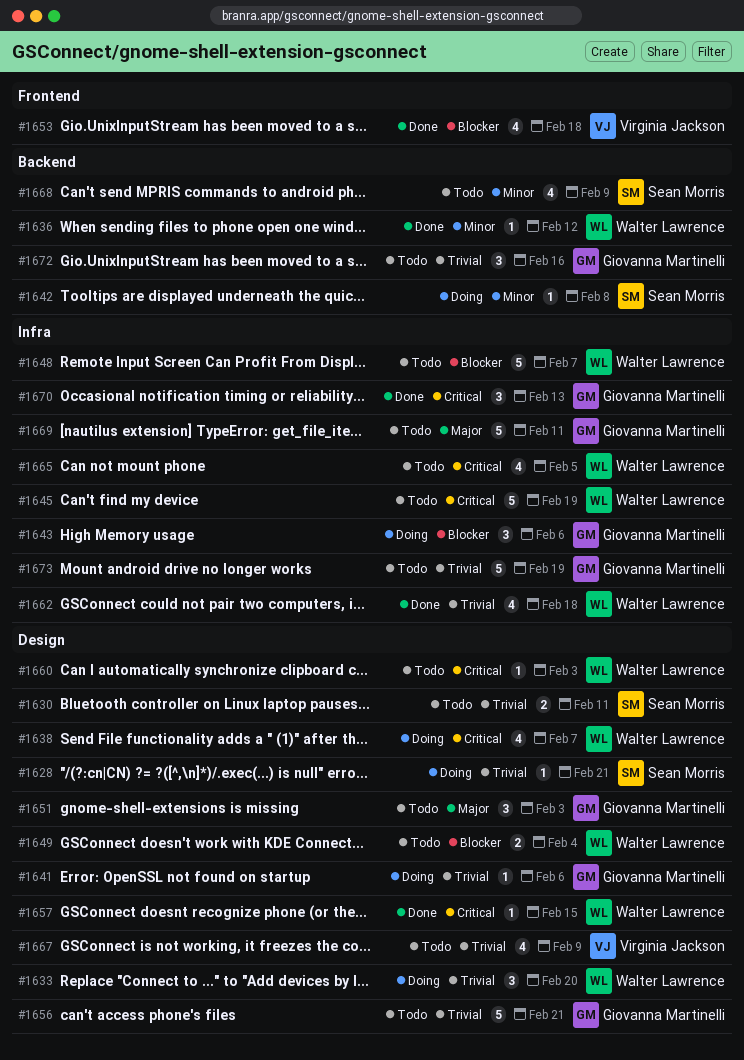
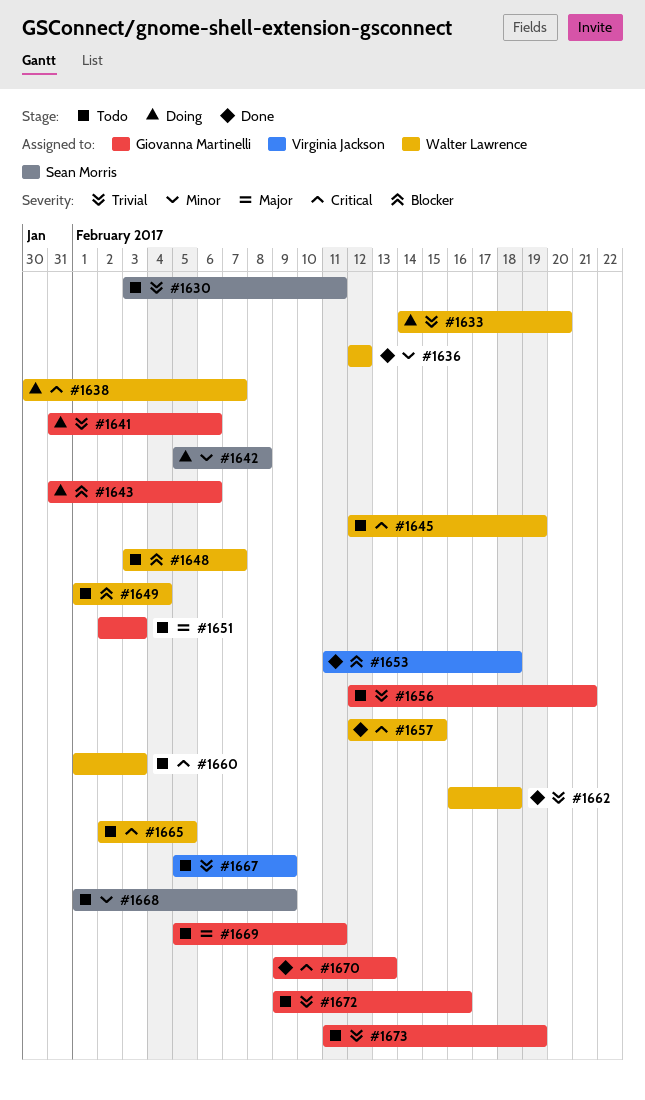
#1628: present -> none

